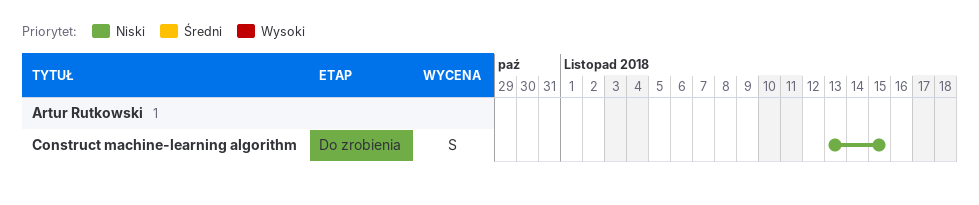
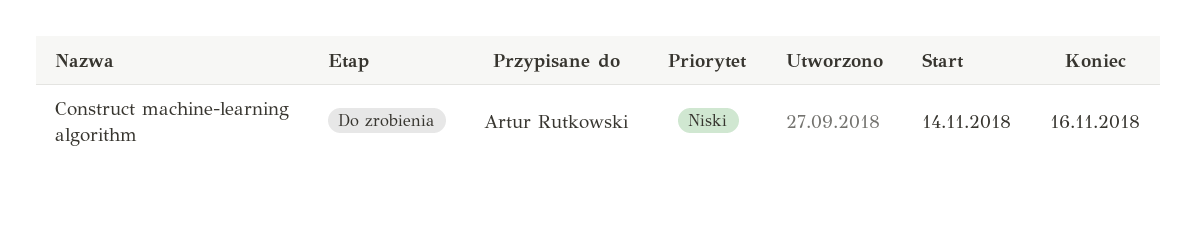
Construct machine-learning algorithm, start: Nov 13 -> Nov 14
Construct machine-learning algorithm, due: Nov 15 -> Nov 16

